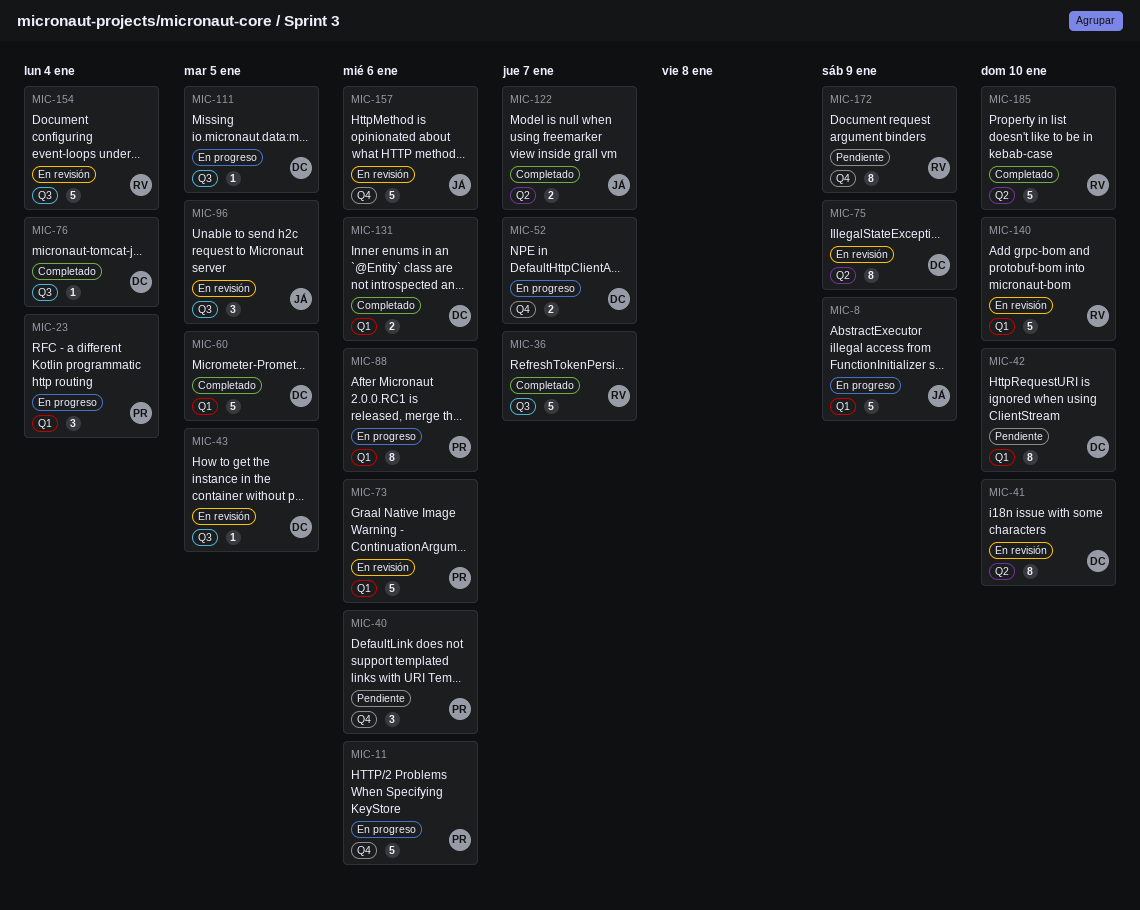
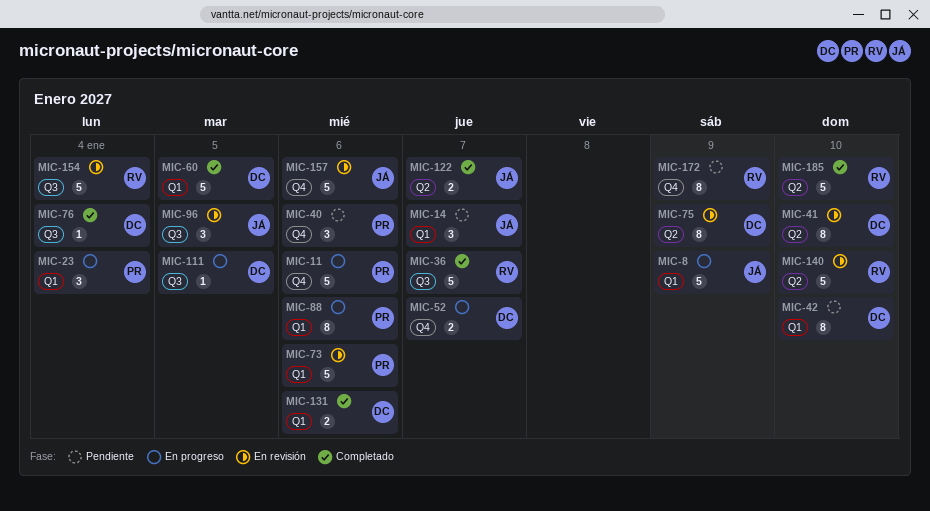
MIC-14: none -> present
MIC-43: present -> none
MIC-140, label: Q1 -> Q2

